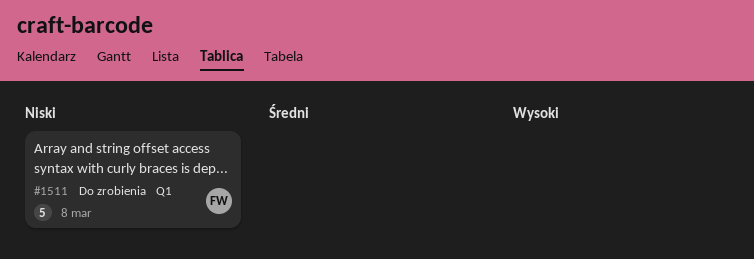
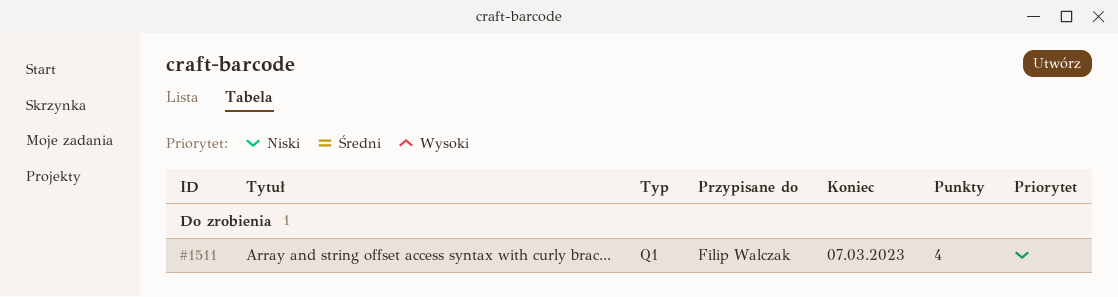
#1511, estimate: 5 -> 4
#1511, due: Mar 8 -> Mar 7

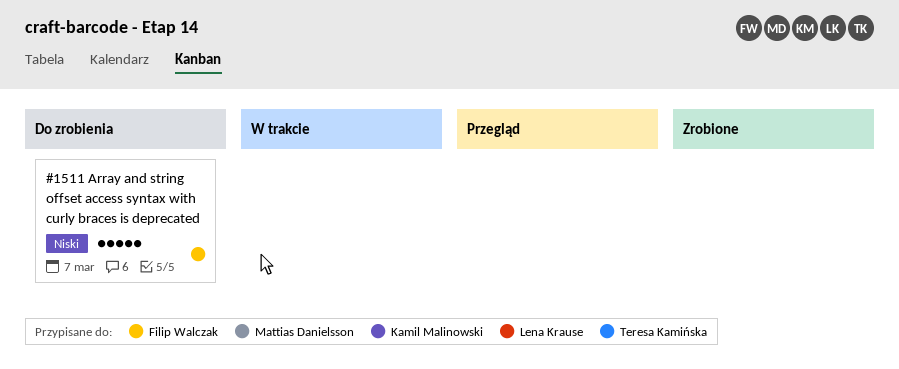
#1511, estimate: 4 -> 5

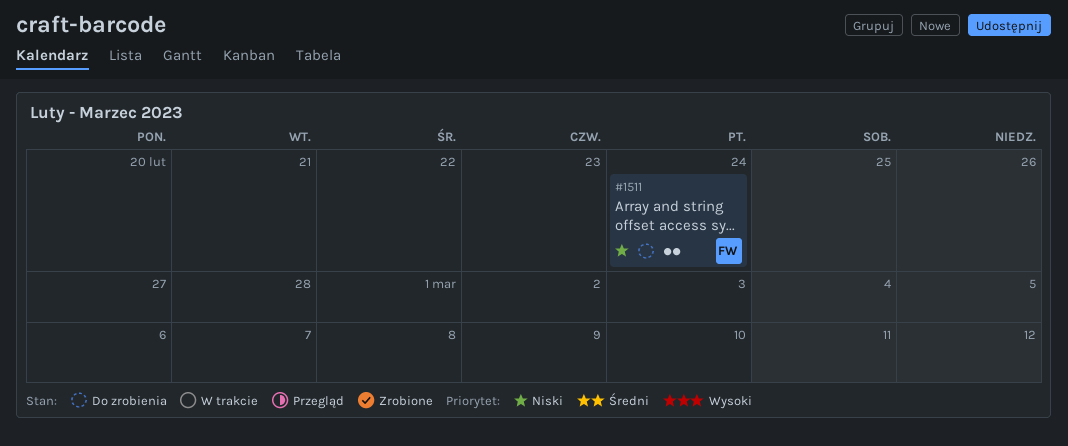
#1511, estimate: 5 -> 2
#1511, due: Mar 7 -> Feb 24

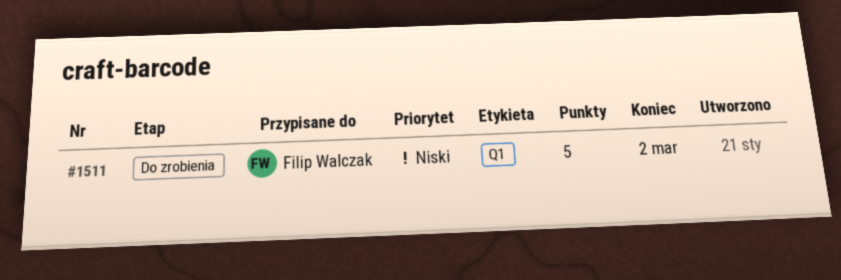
#1511, estimate: 2 -> 5
#1511, due: Feb 24 -> Mar 2

